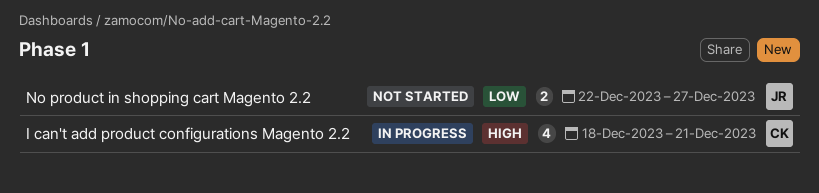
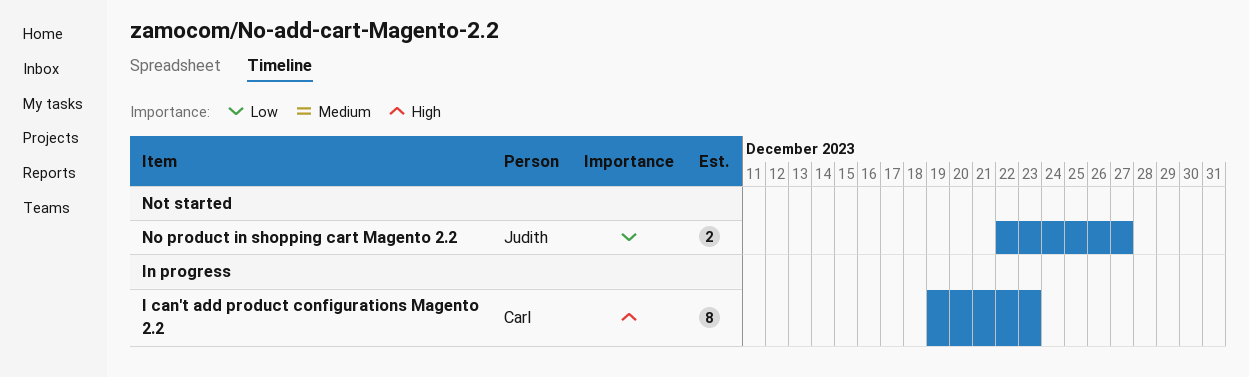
I can't add product configurations Magento 2.2, estimate: 4 -> 8
I can't add product configurations Magento 2.2, start: Dec 18 -> Dec 19
I can't add product configurations Magento 2.2, due: Dec 21 -> Dec 23

